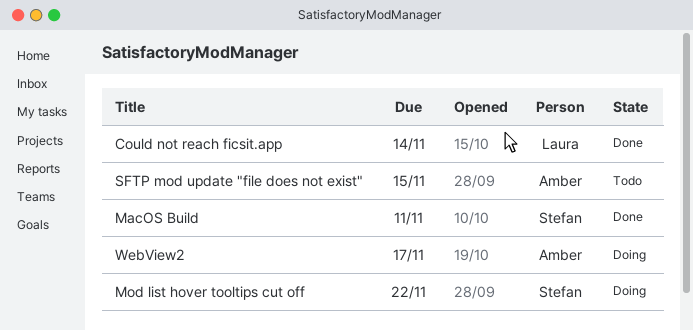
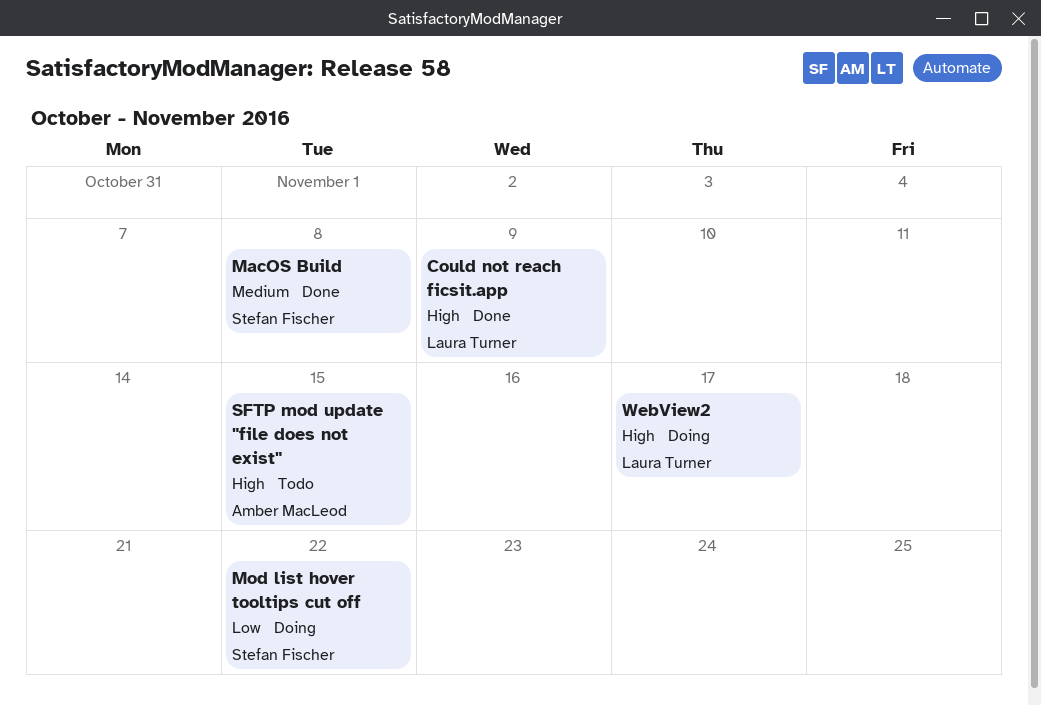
Could not reach ficsit.app, due: Nov 14 -> Nov 9
MacOS Build, due: Nov 11 -> Nov 8
WebView2, owner: Amber MacLeod -> Laura Turner

